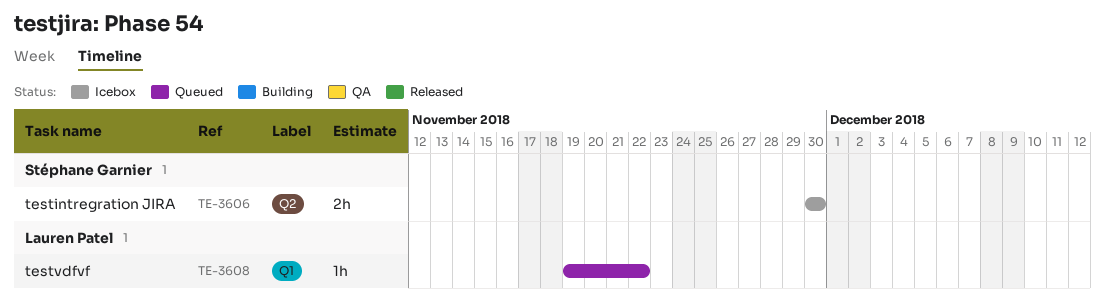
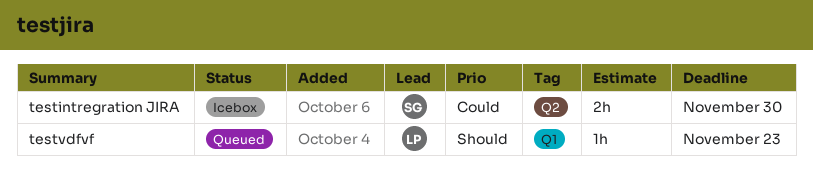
testvdfvf, due: Nov 22 -> Nov 23

